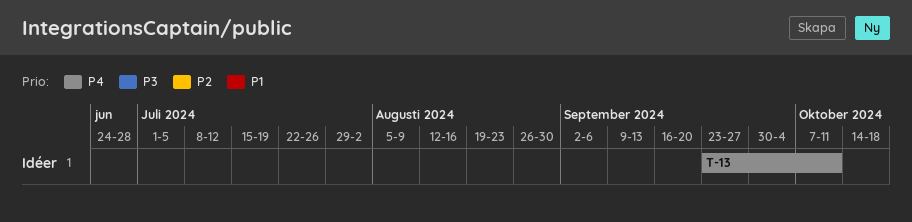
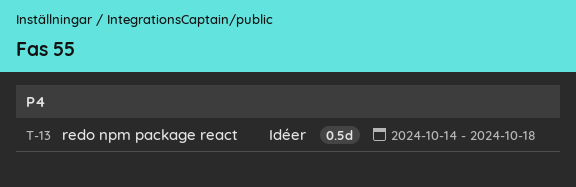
T-13, start: Sep 23 -> Oct 14
T-13, due: Oct 11 -> Oct 18

